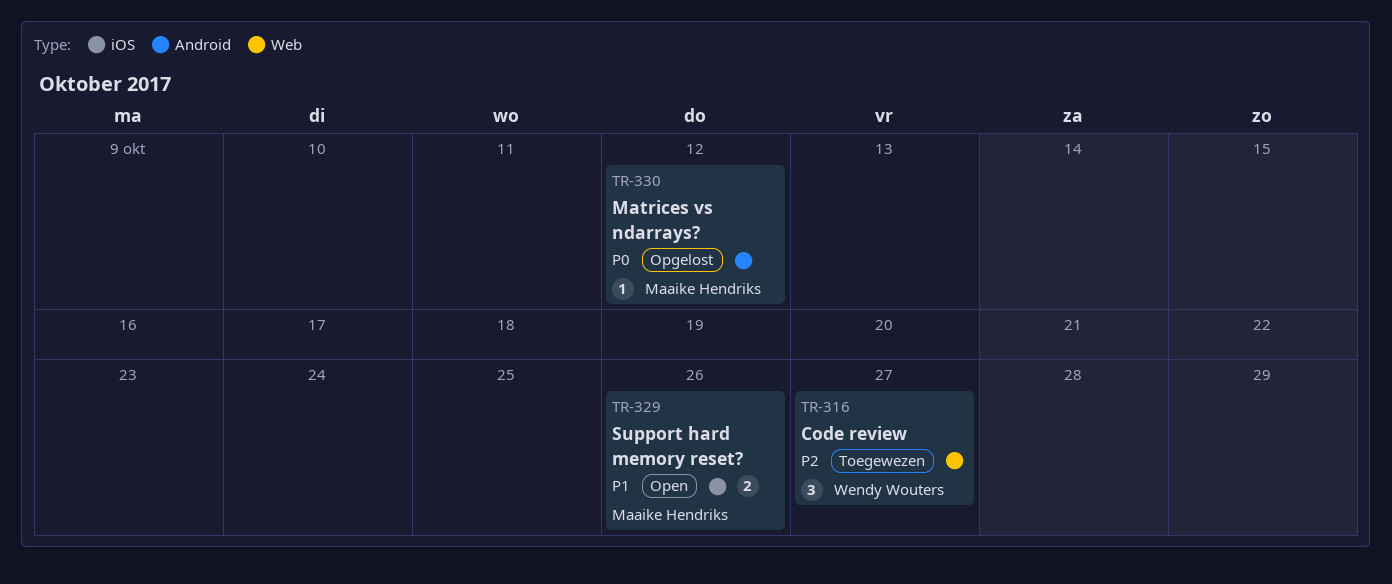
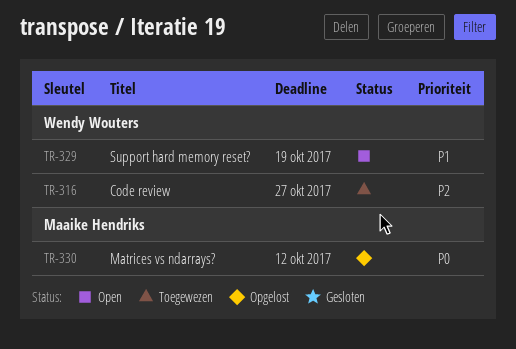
TR-329, owner: Maaike Hendriks -> Wendy Wouters
TR-329, due: Oct 26 -> Oct 19

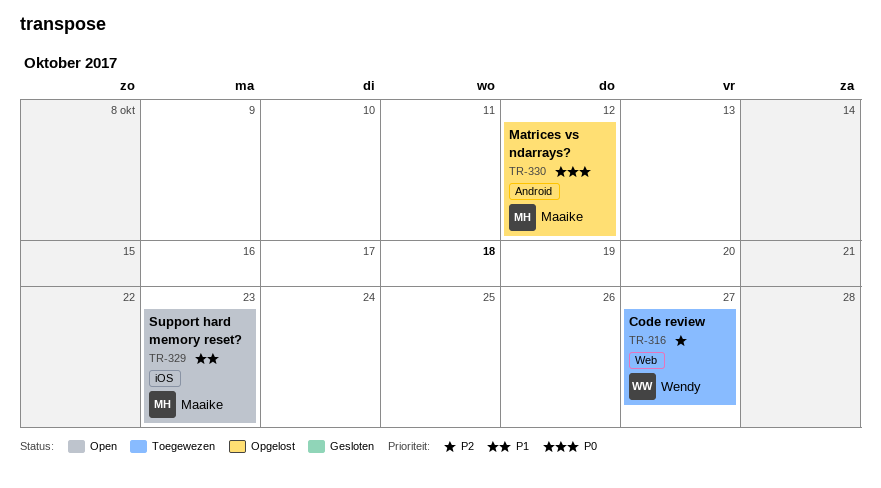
TR-329, owner: Wendy Wouters -> Maaike Hendriks
TR-329, due: Oct 19 -> Oct 23

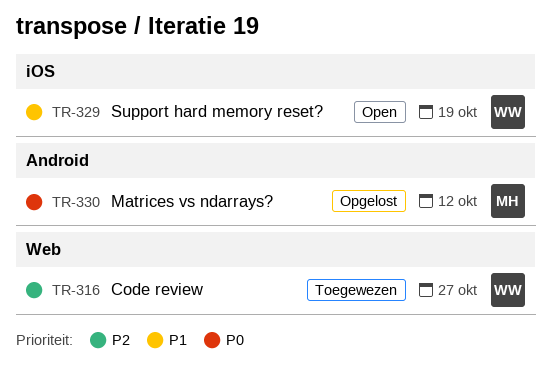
TR-329, owner: Maaike -> Wendy
TR-329, due: Oct 23 -> Oct 19

